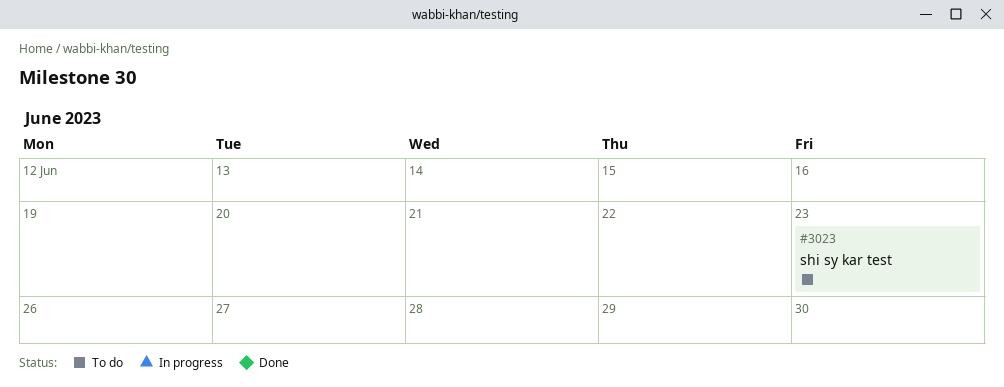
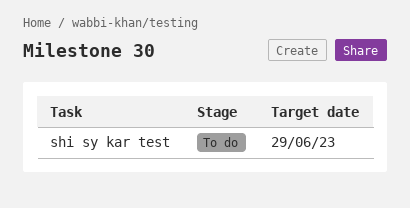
shi sy kar test, due: Jun 23 -> Jun 29

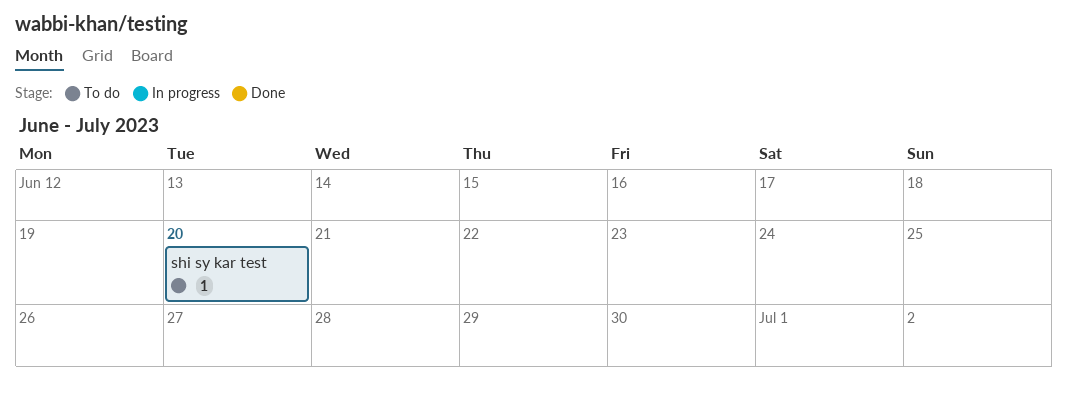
shi sy kar test, due: Jun 29 -> Jun 20

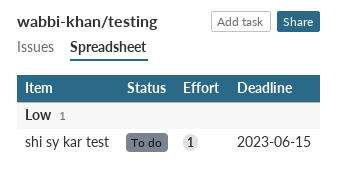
shi sy kar test, due: Jun 20 -> Jun 15

